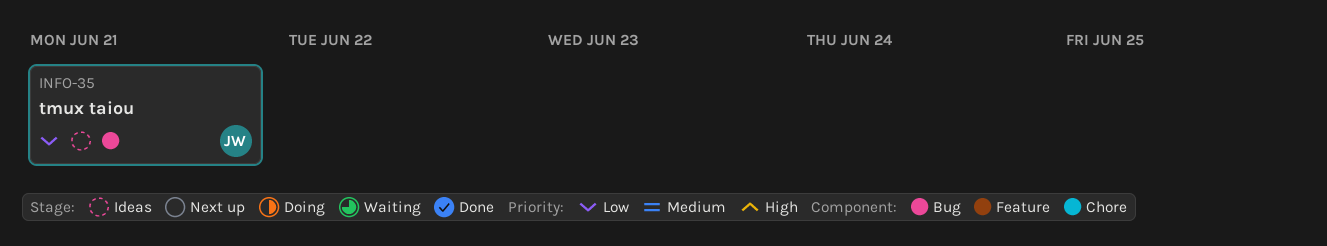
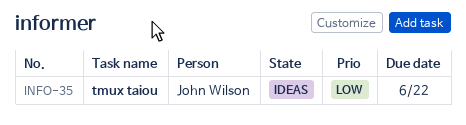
INFO-35, due: Jun 21 -> Jun 22

